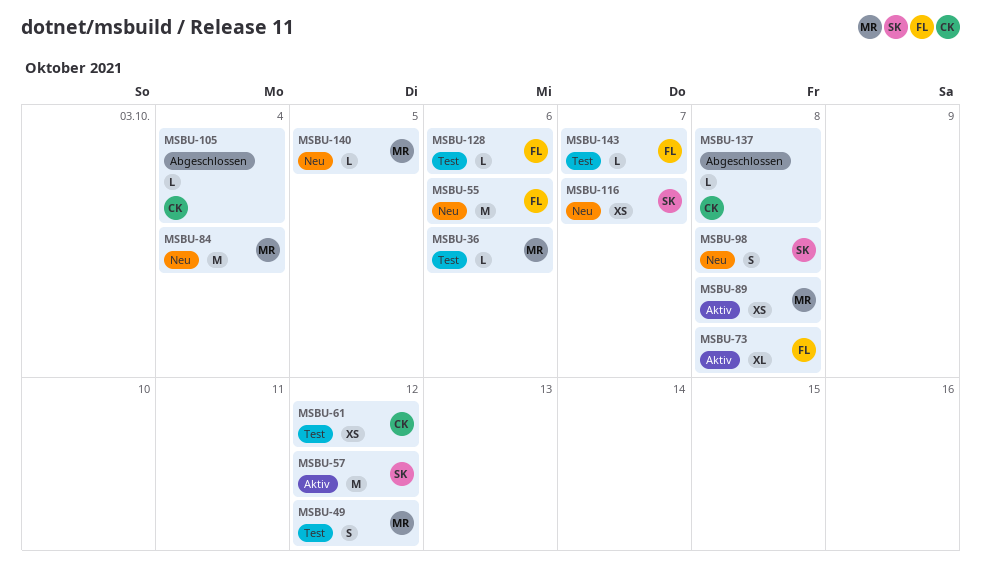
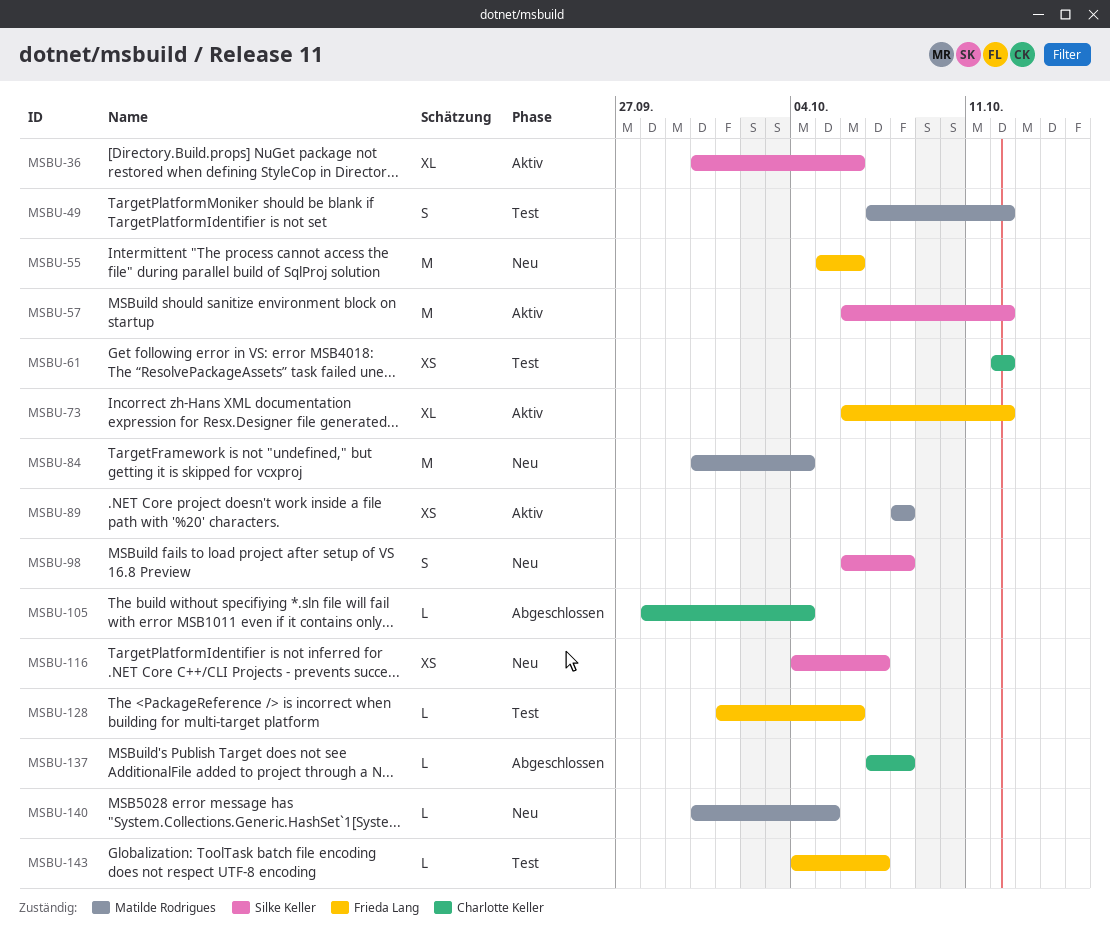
MSBU-36, status: Test -> Aktiv
MSBU-36, owner: Matilde Rodrigues -> Silke Keller
MSBU-36, estimate: L -> XL
MSBU-73, due: Oct 8 -> Oct 12

